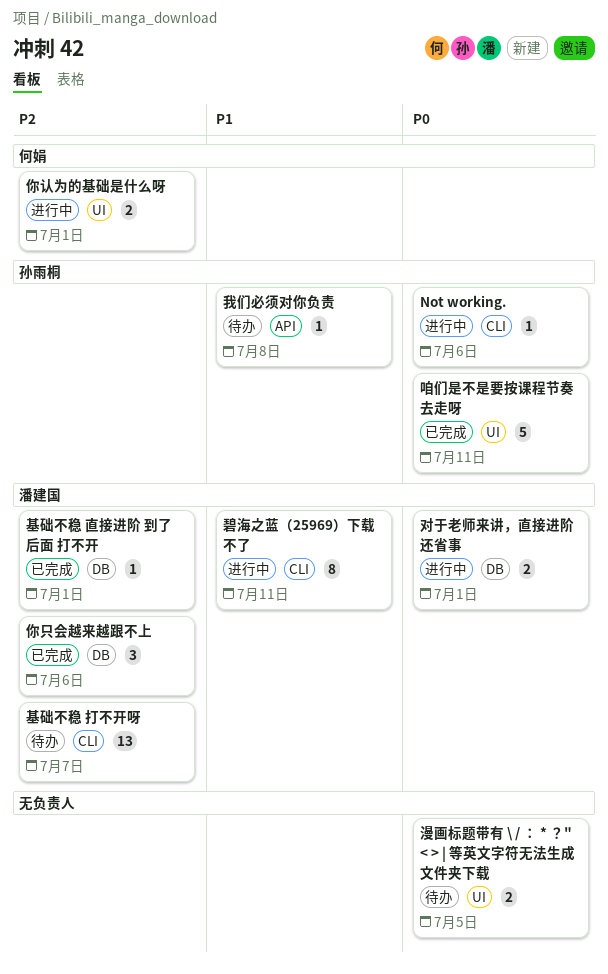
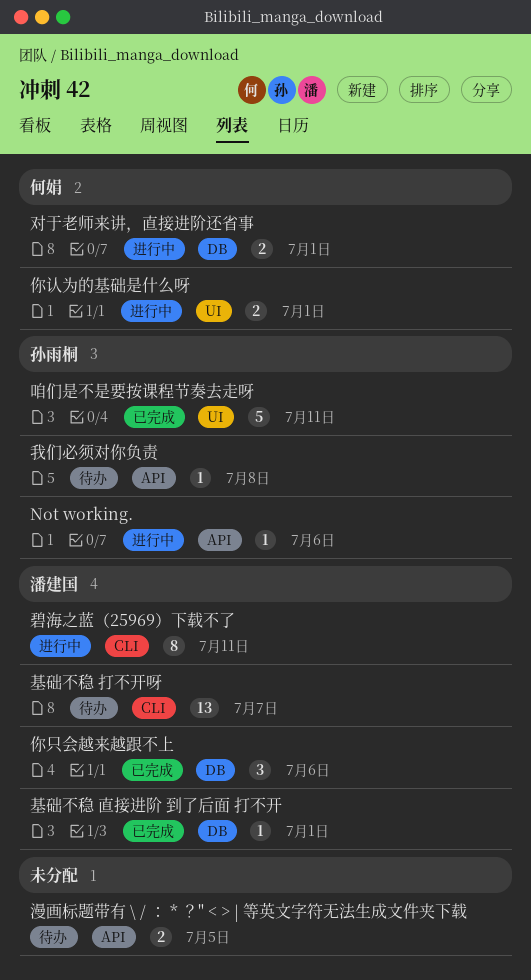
Not working., label: CLI -> API
对于老师来讲，直接进阶还省事, owner: 潘建国 -> 何娟
漫画标题带有 \ / ： * ？" < > | 等英文字符无法生成文件夹下载, label: UI -> API

